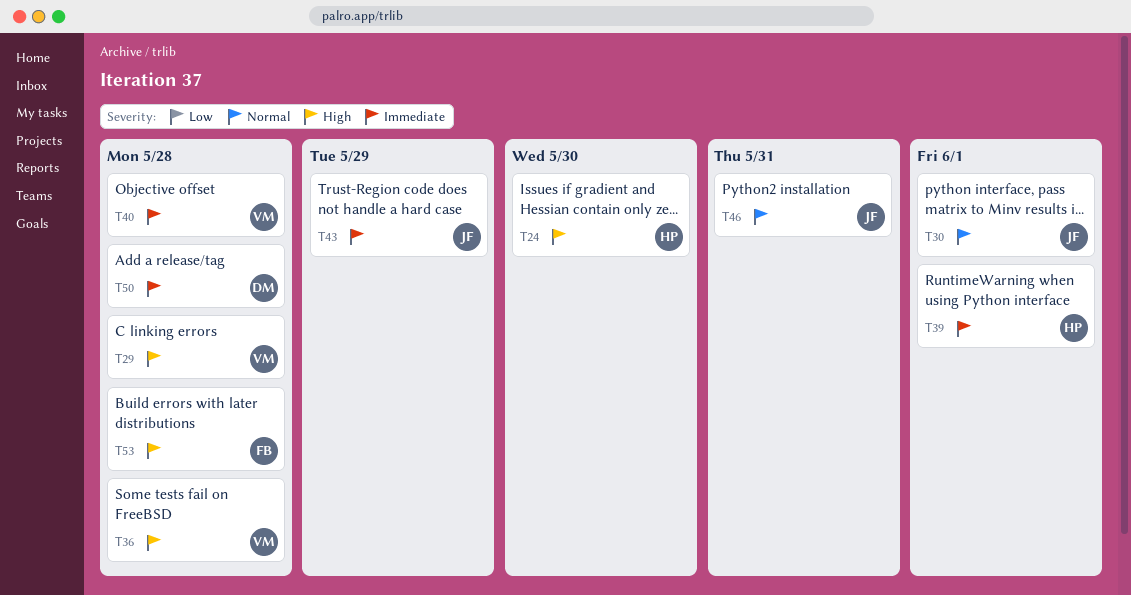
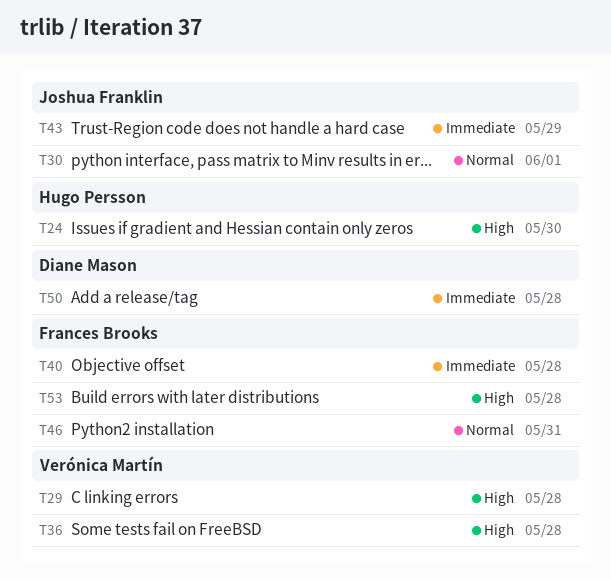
T39: present -> none
T40, owner: Verónica Martín -> Frances Brooks
T46, owner: Joshua Franklin -> Frances Brooks

